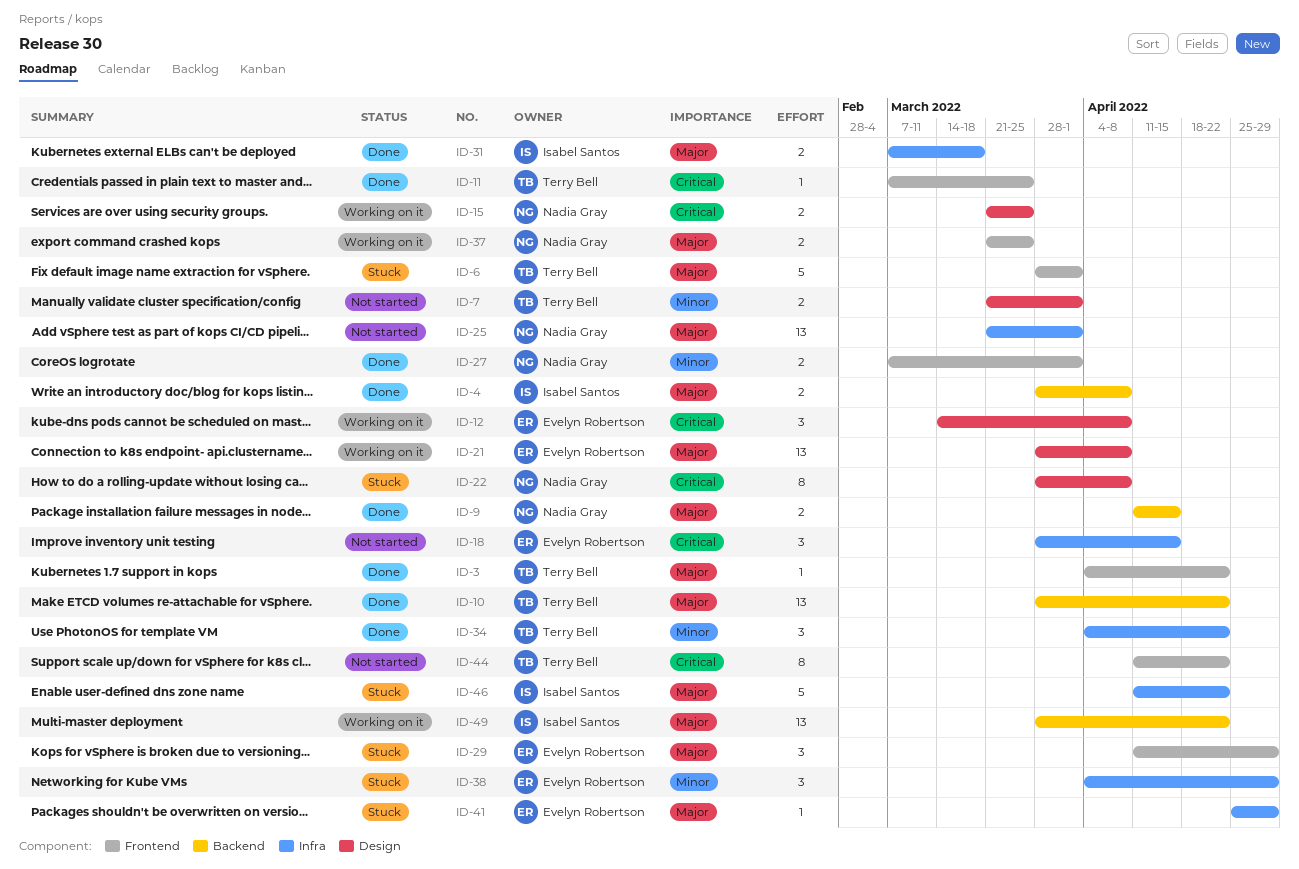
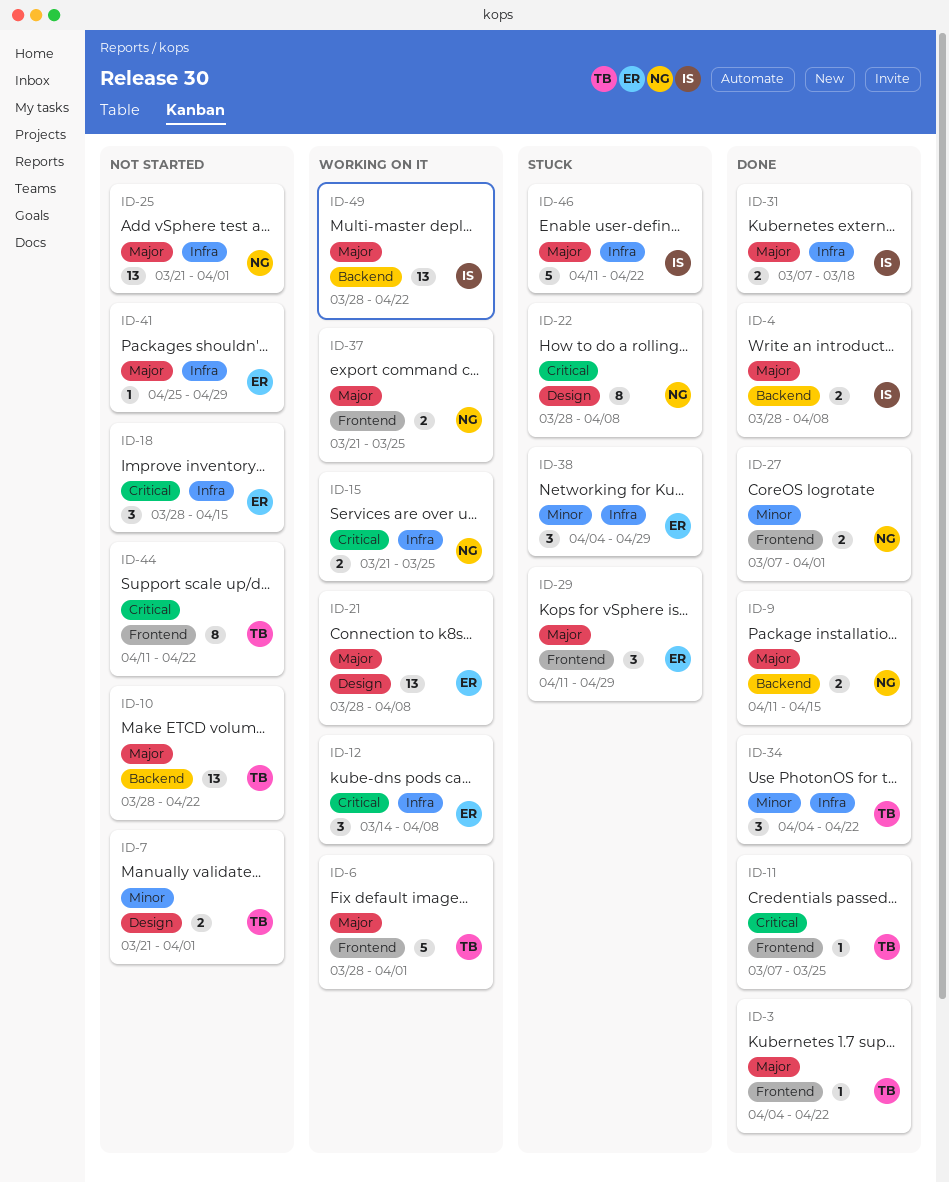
ID-6, status: Stuck -> Working on it
ID-10, status: Done -> Not started
ID-12, label: Design -> Infra
ID-15, label: Design -> Infra
ID-41, status: Stuck -> Not started

